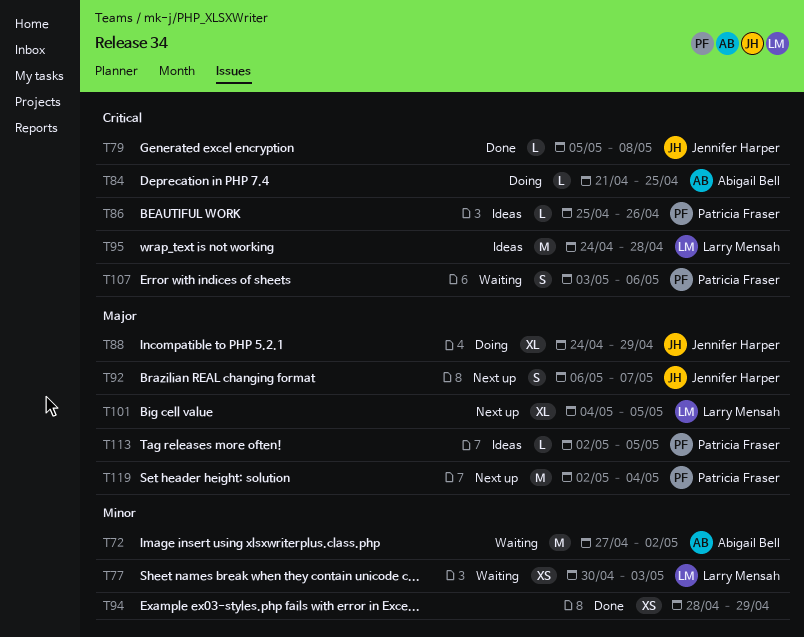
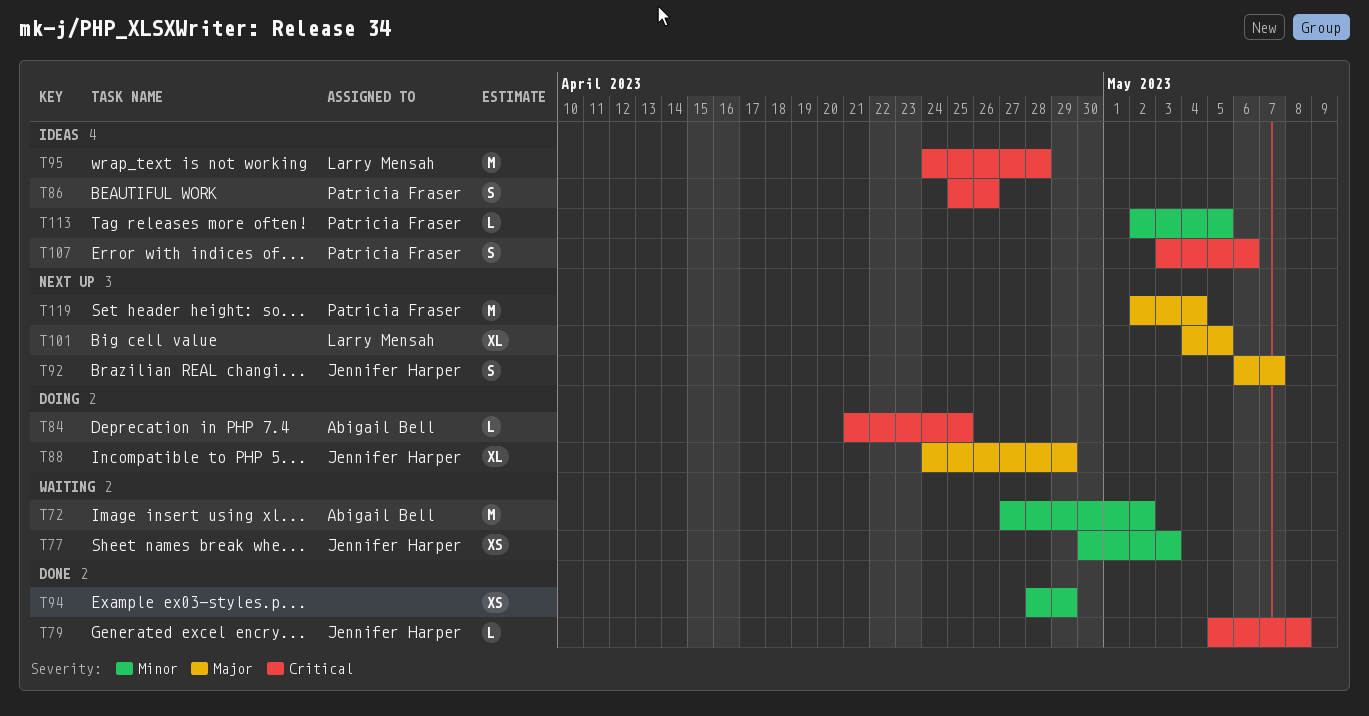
T77, owner: Larry Mensah -> Jennifer Harper
T86, estimate: L -> S
T107, status: Waiting -> Ideas
T113, priority: Major -> Minor

